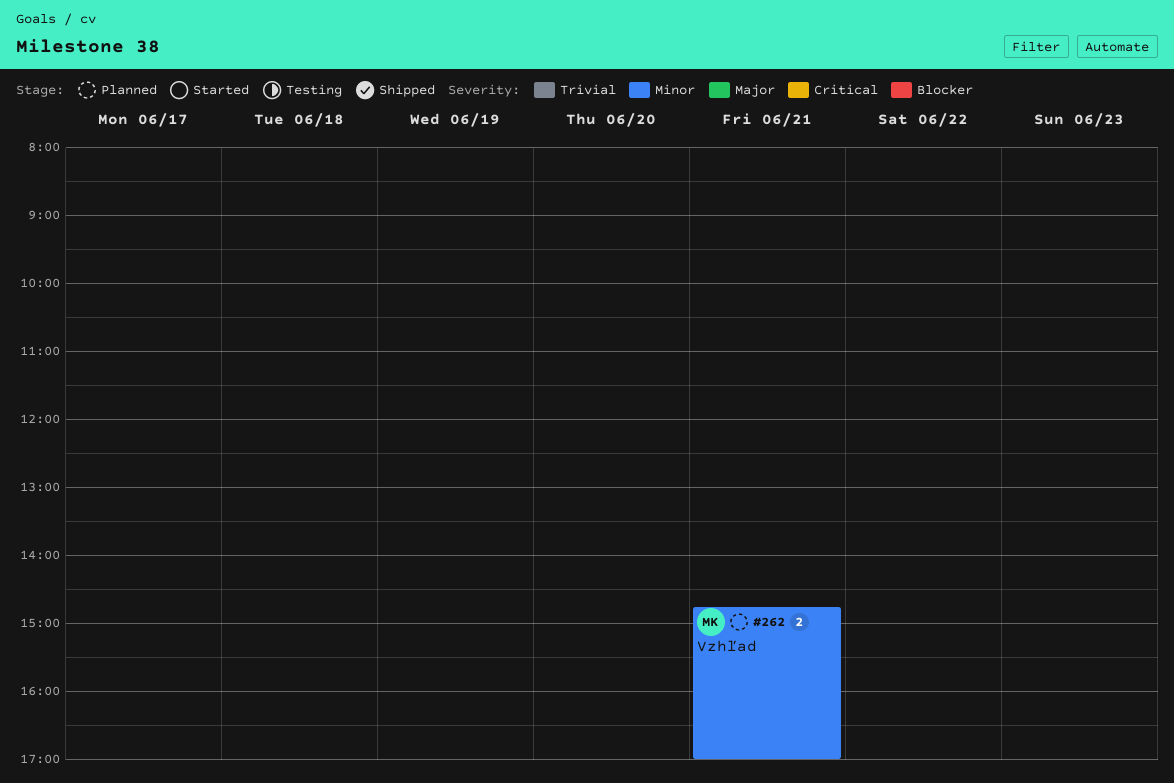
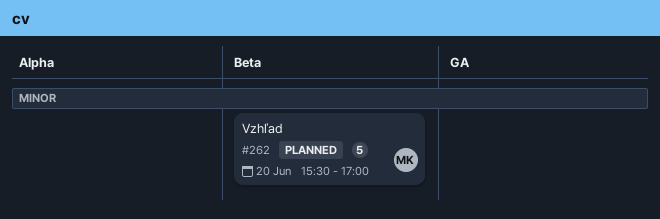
#262, estimate: 2 -> 5
#262, day: Jun 21 -> Jun 20
#262, begins: 14:45 -> 15:30

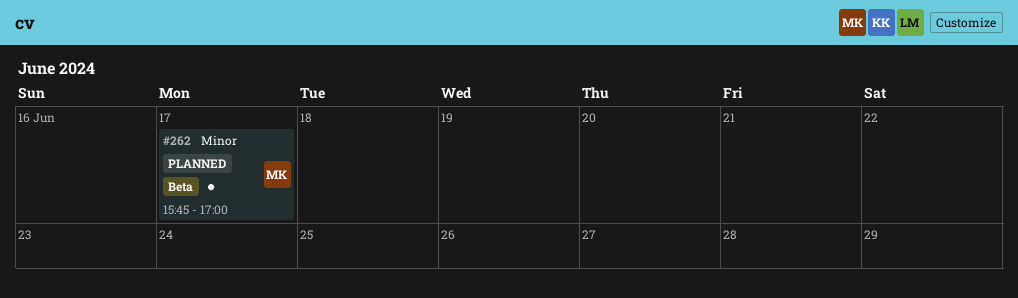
#262, estimate: 5 -> 1
#262, day: Jun 20 -> Jun 17
#262, begins: 15:30 -> 15:45

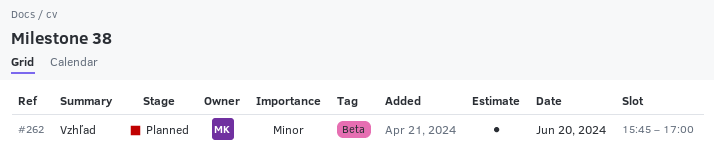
#262, day: Jun 17 -> Jun 20

